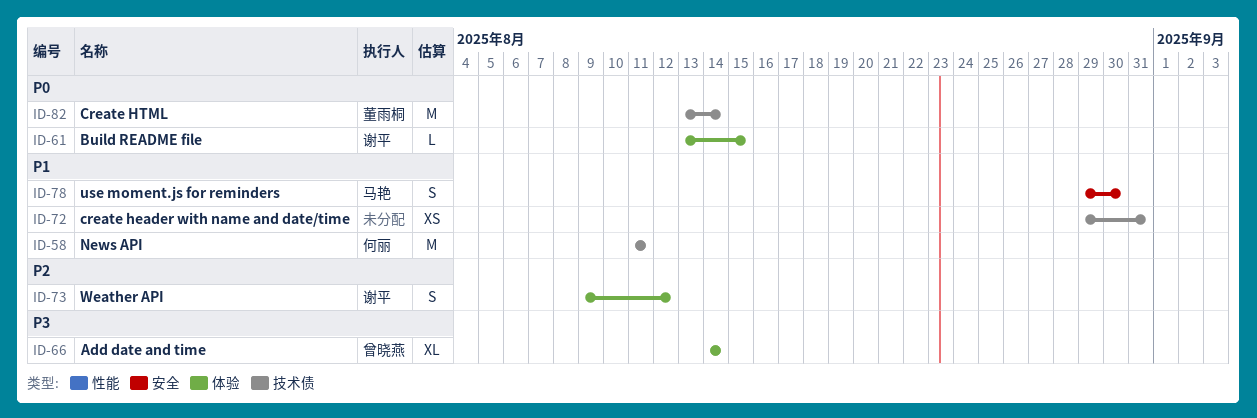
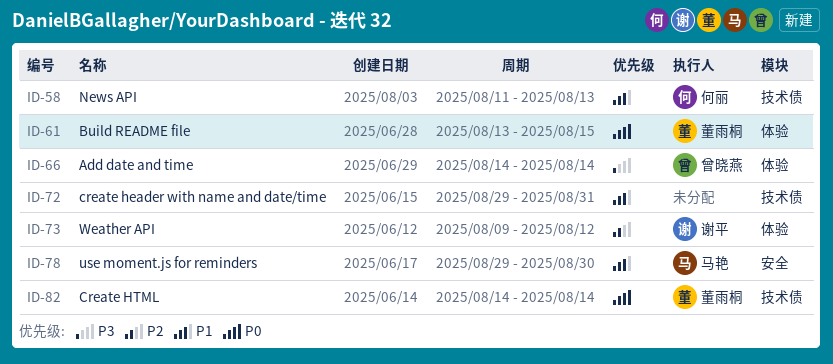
ID-58, due: Aug 11 -> Aug 13
ID-61, owner: 谢平 -> 董雨桐
ID-82, start: Aug 13 -> Aug 14

